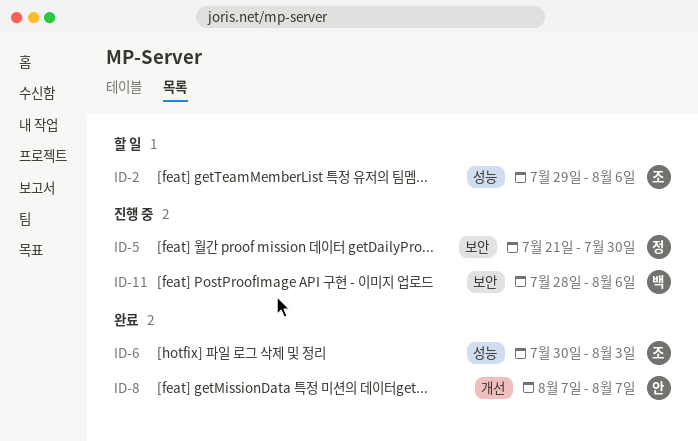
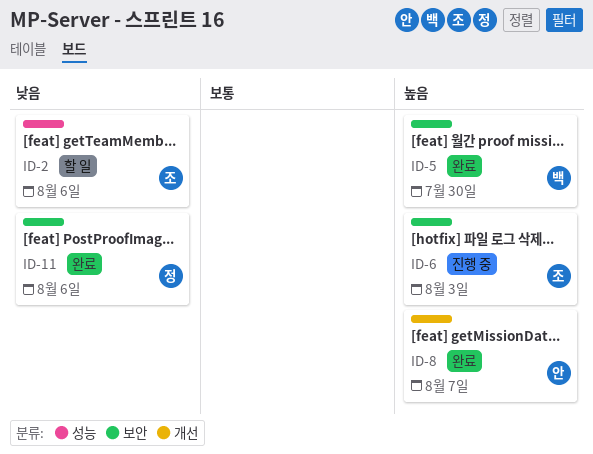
ID-5, status: 진행 중 -> 완료
ID-5, owner: 정 -> 백
ID-6, status: 완료 -> 진행 중
ID-6, label: 성능 -> 보안
ID-11, status: 진행 중 -> 완료
ID-11, owner: 백 -> 정

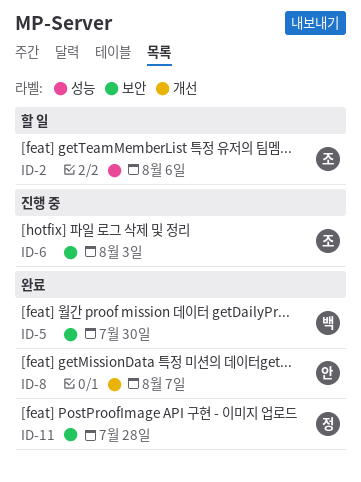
ID-11, due: Aug 6 -> Jul 28

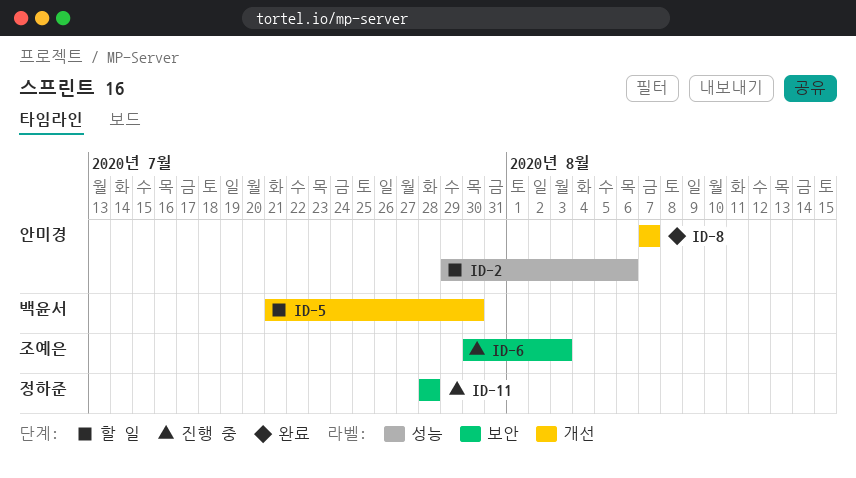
ID-2, owner: 조예은 -> 안미경
ID-5, status: 완료 -> 할 일
ID-5, label: 보안 -> 개선
ID-11, status: 완료 -> 진행 중

